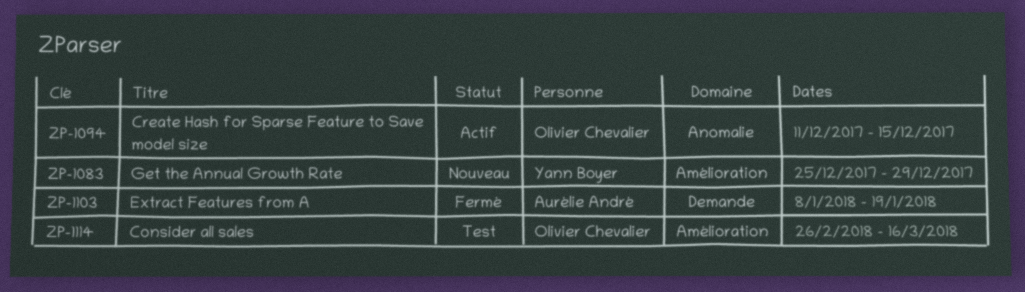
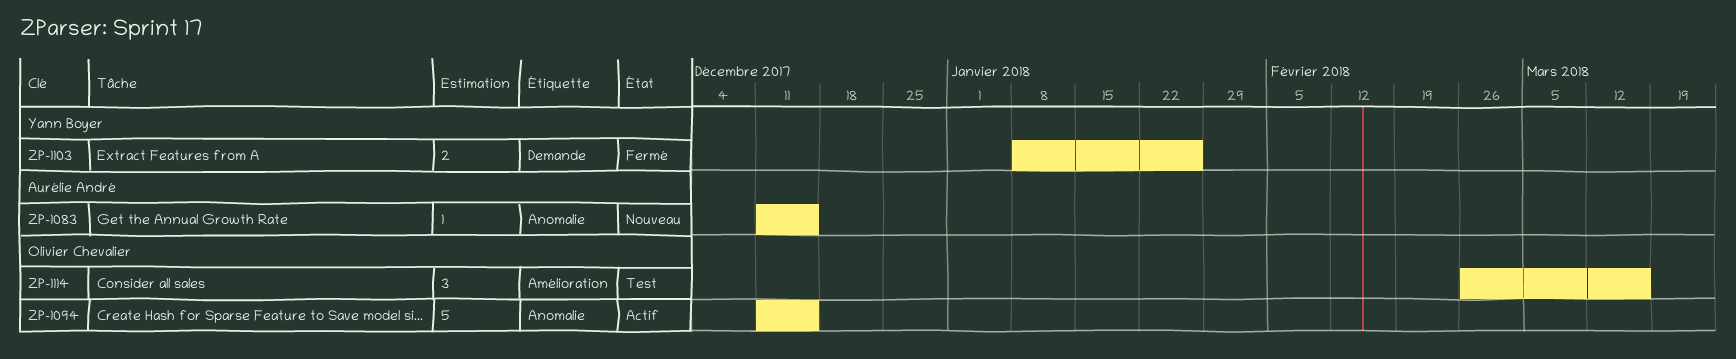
ZP-1083, owner: Yann Boyer -> Aurélie André
ZP-1083, label: Amélioration -> Anomalie
ZP-1083, start: Dec 25 -> Dec 11
ZP-1083, due: Dec 29 -> Dec 15
ZP-1103, owner: Aurélie André -> Yann Boyer
ZP-1103, due: Jan 19 -> Jan 26

